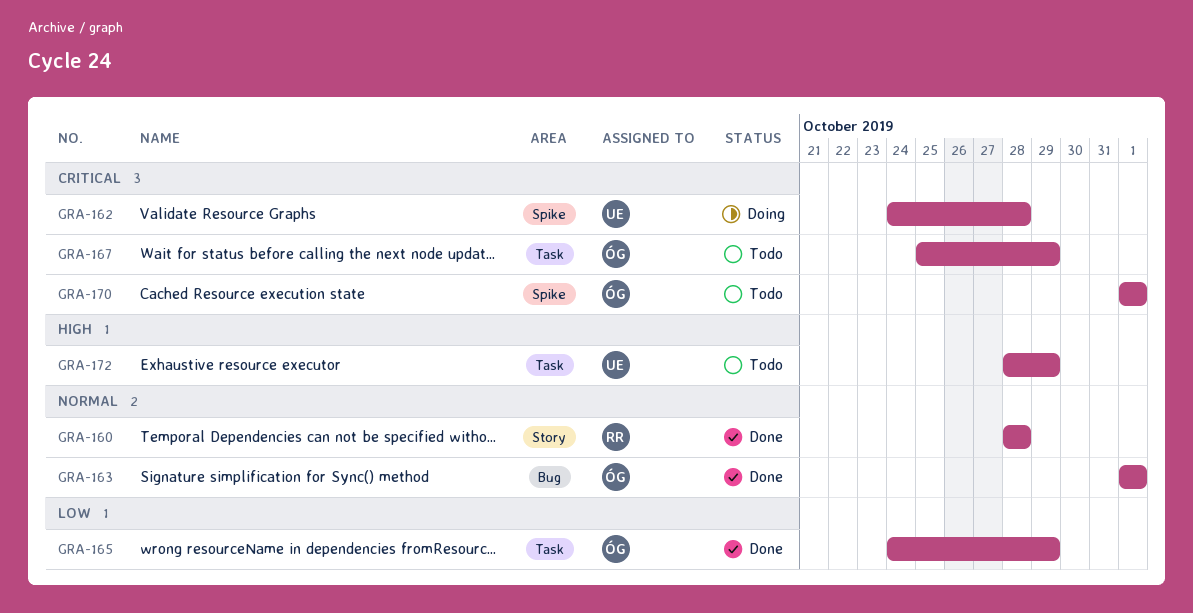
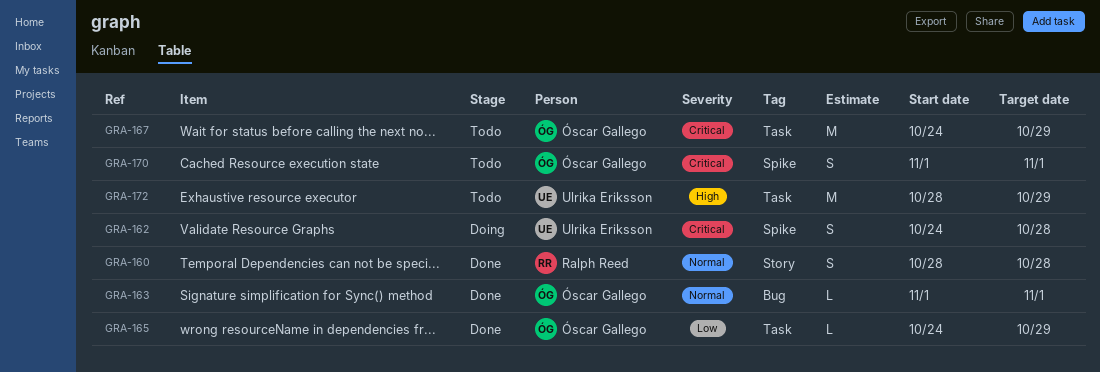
GRA-167, start: Oct 25 -> Oct 24

